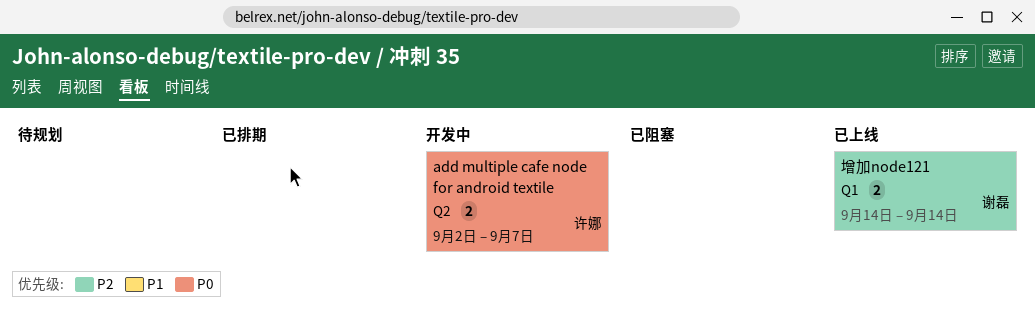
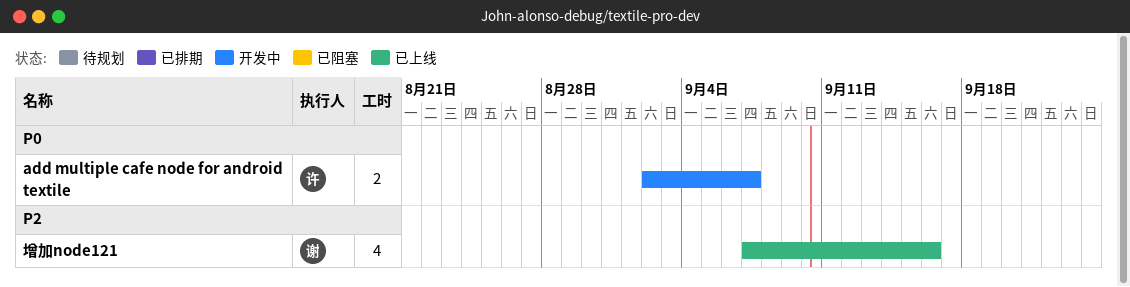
增加node121, estimate: 2 -> 4
增加node121, start: Sep 14 -> Sep 7
增加node121, due: Sep 14 -> Sep 16

